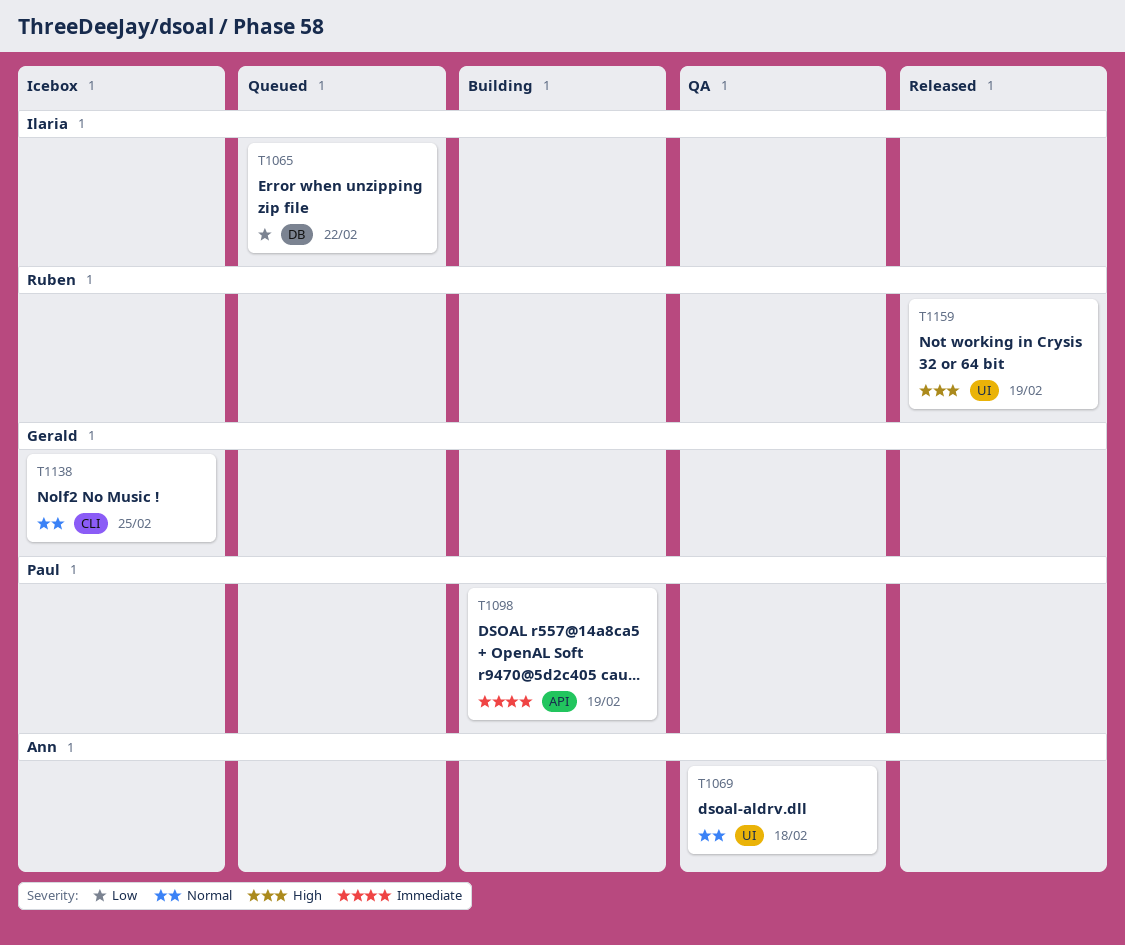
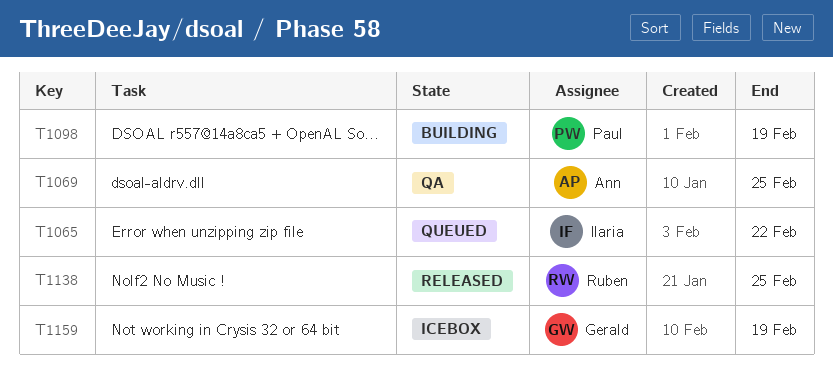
T1069, due: Feb 18 -> Feb 25
T1138, status: Icebox -> Released
T1138, owner: Gerald -> Ruben
T1159, status: Released -> Icebox
T1159, owner: Ruben -> Gerald

